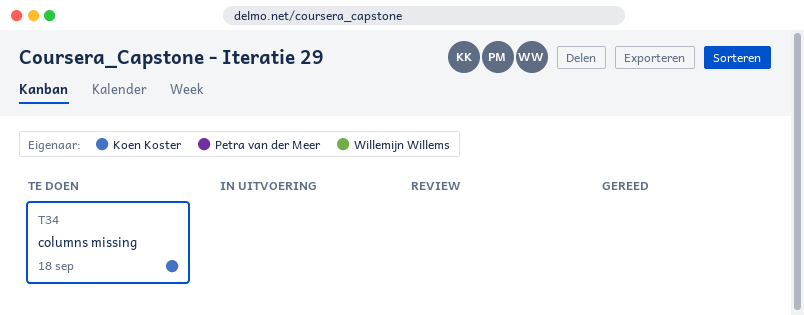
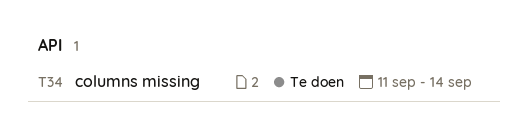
T34, due: Sep 18 -> Sep 14

